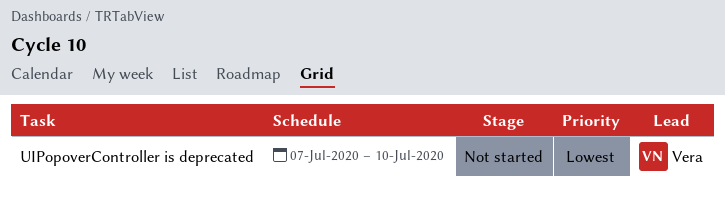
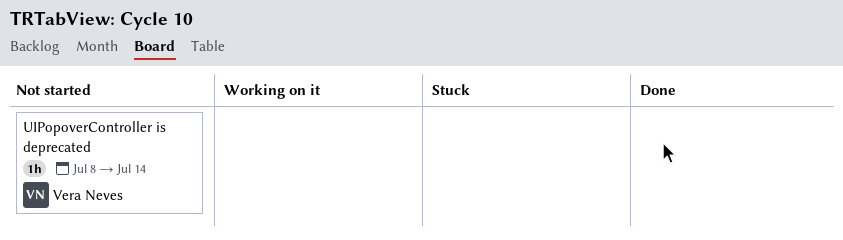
UIPopoverController is deprecated, start: Jul 7 -> Jul 8
UIPopoverController is deprecated, due: Jul 10 -> Jul 14

